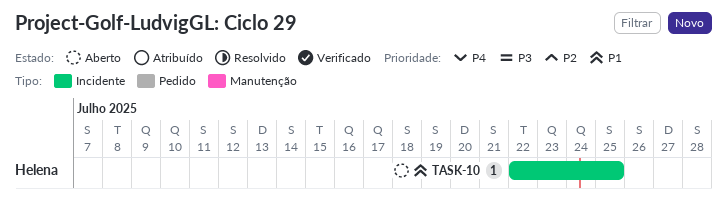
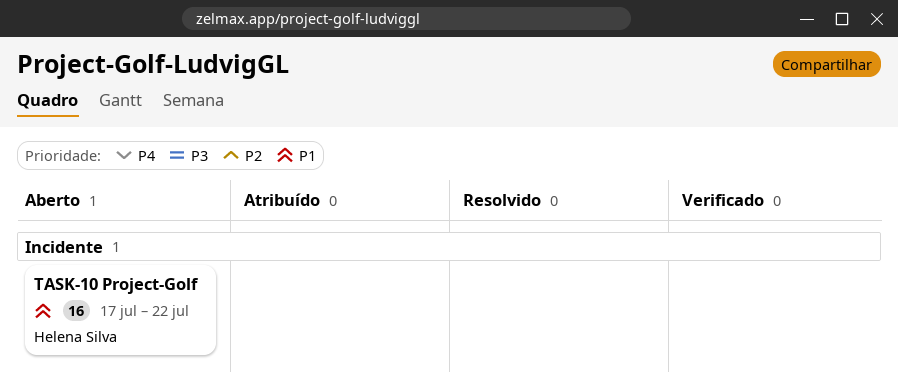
TASK-10, estimate: 1 -> 16
TASK-10, start: Jul 22 -> Jul 17
TASK-10, due: Jul 25 -> Jul 22

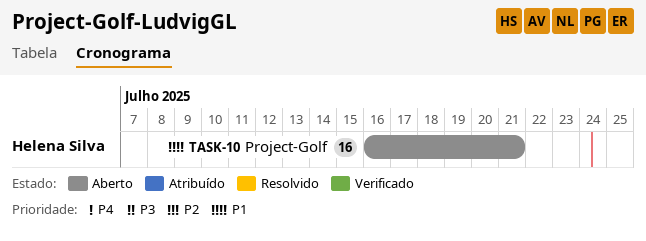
TASK-10, start: Jul 17 -> Jul 16
TASK-10, due: Jul 22 -> Jul 21

